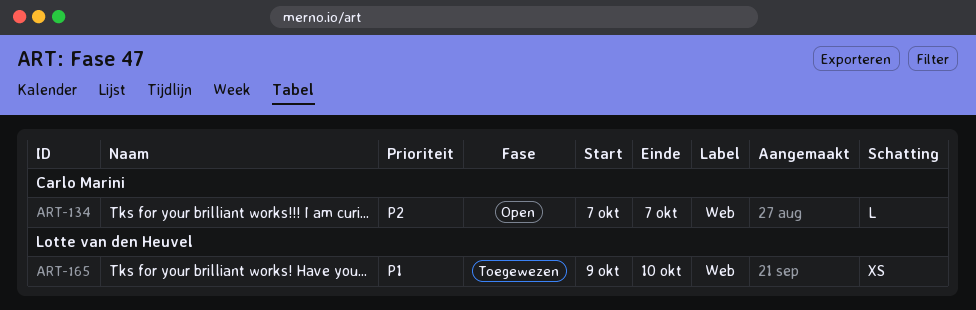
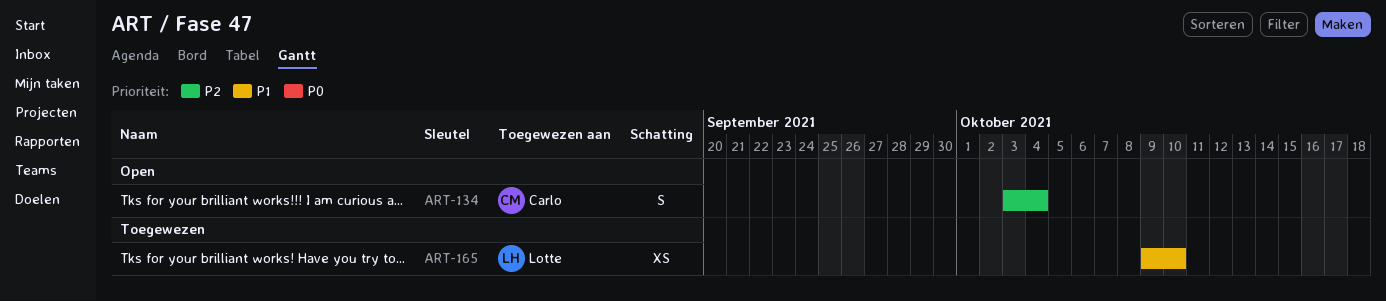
ART-134, estimate: L -> S
ART-134, start: Oct 7 -> Oct 3
ART-134, due: Oct 7 -> Oct 4

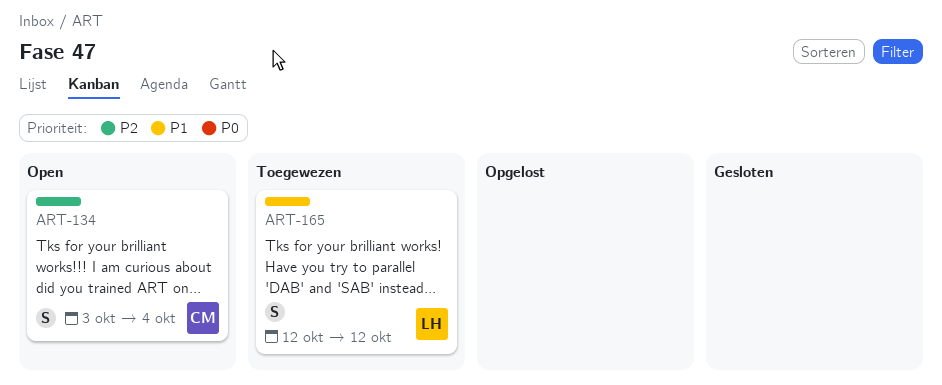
ART-165, estimate: XS -> S
ART-165, start: Oct 9 -> Oct 12
ART-165, due: Oct 10 -> Oct 12

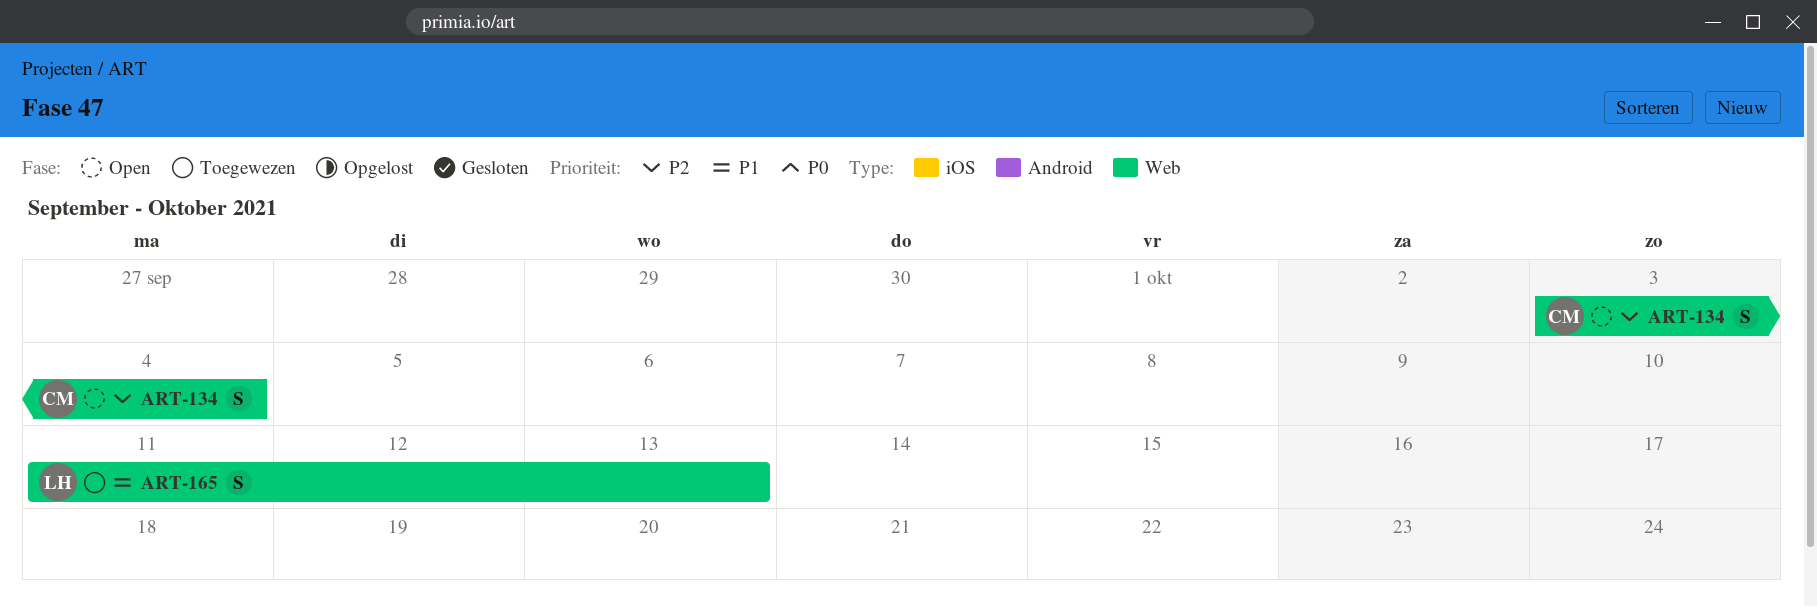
ART-165, start: Oct 12 -> Oct 11
ART-165, due: Oct 12 -> Oct 13

